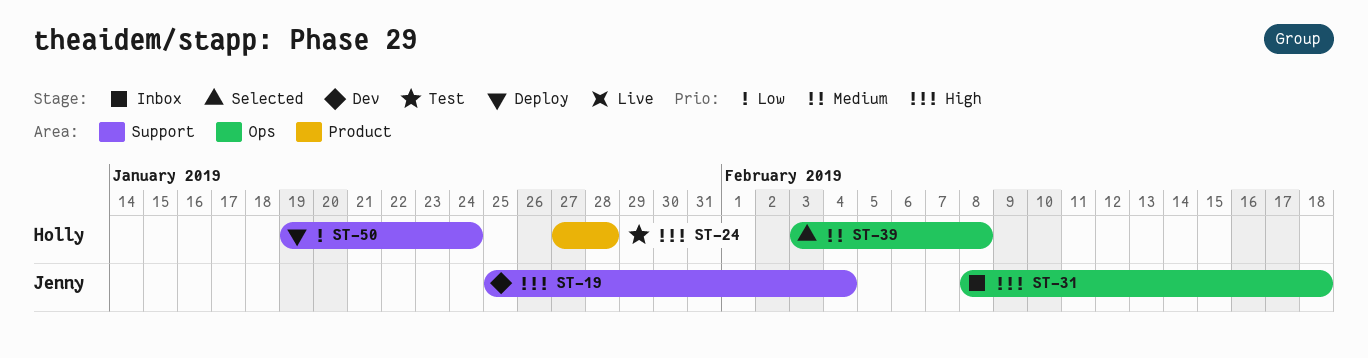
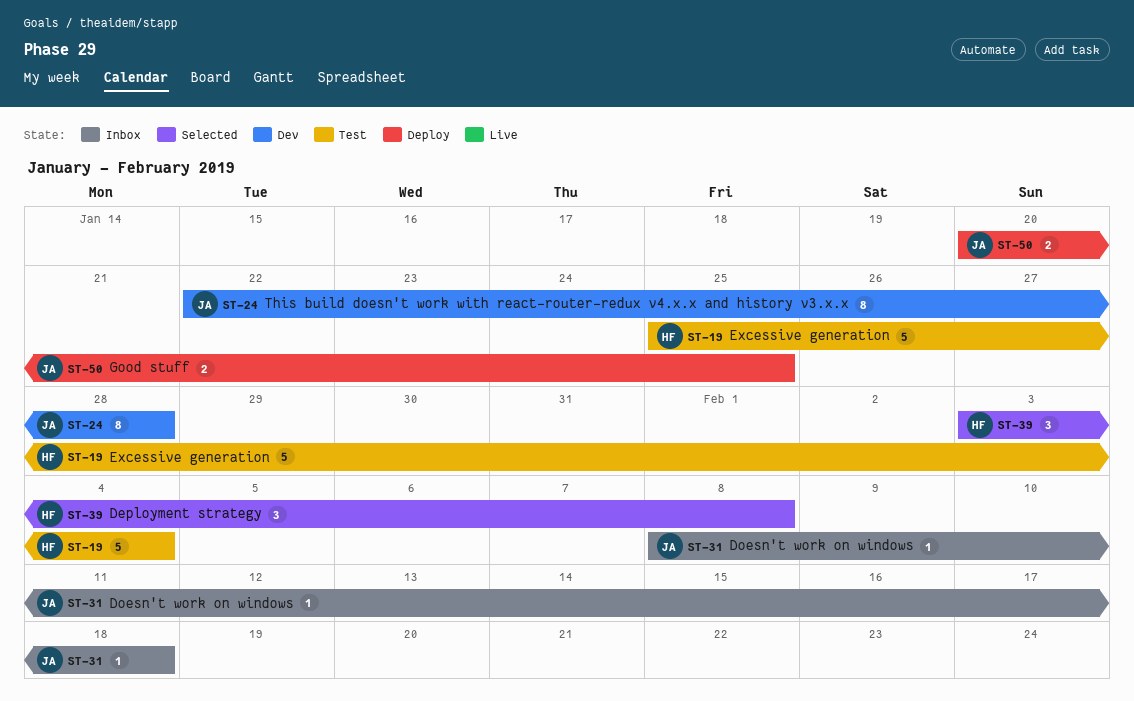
ST-19, status: Dev -> Test
ST-19, owner: Jenny -> Holly
ST-24, status: Test -> Dev
ST-24, owner: Holly -> Jenny
ST-24, start: Jan 27 -> Jan 22
ST-50, owner: Holly -> Jenny
ST-50, start: Jan 19 -> Jan 20
ST-50, due: Jan 24 -> Jan 25

